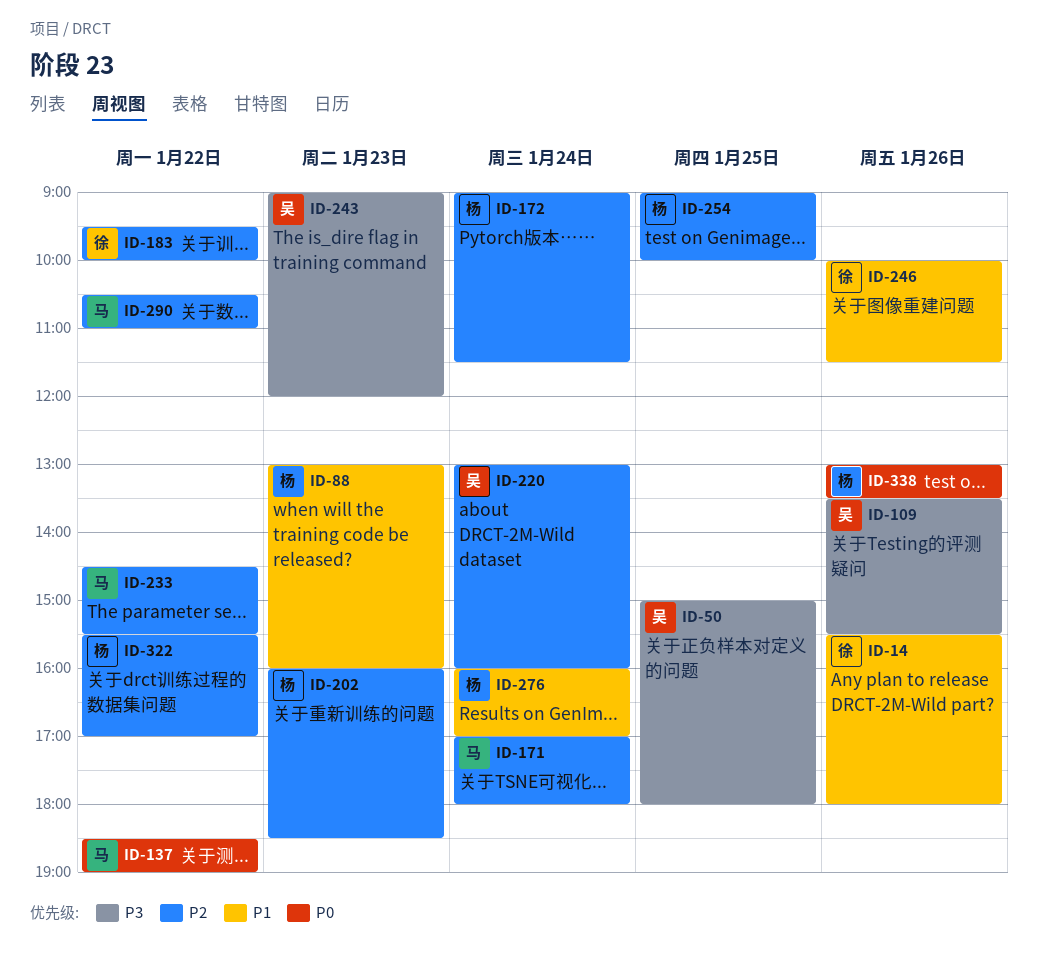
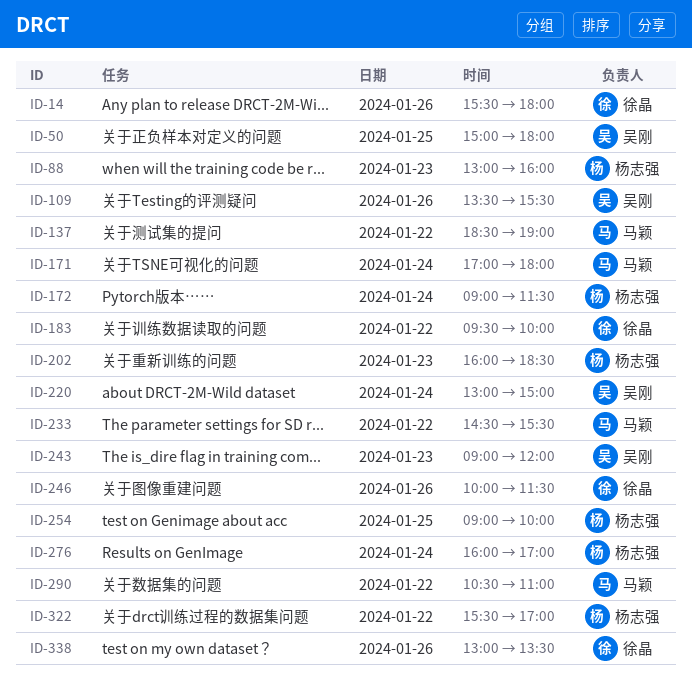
ID-220, ends: 16:00 -> 15:00
ID-338, owner: 杨志强 -> 徐晶

